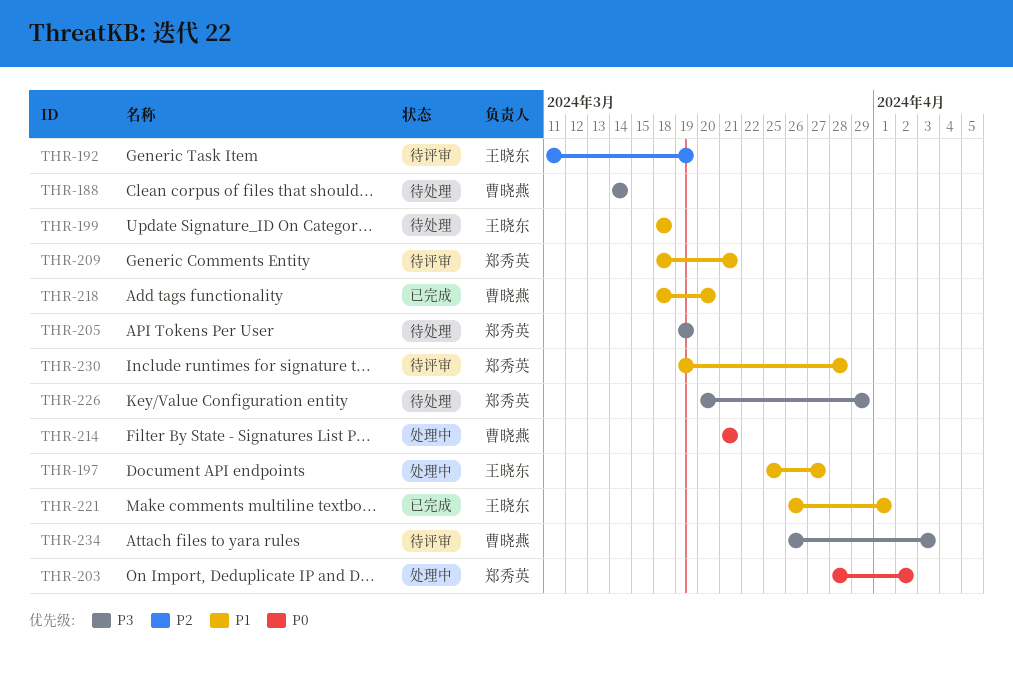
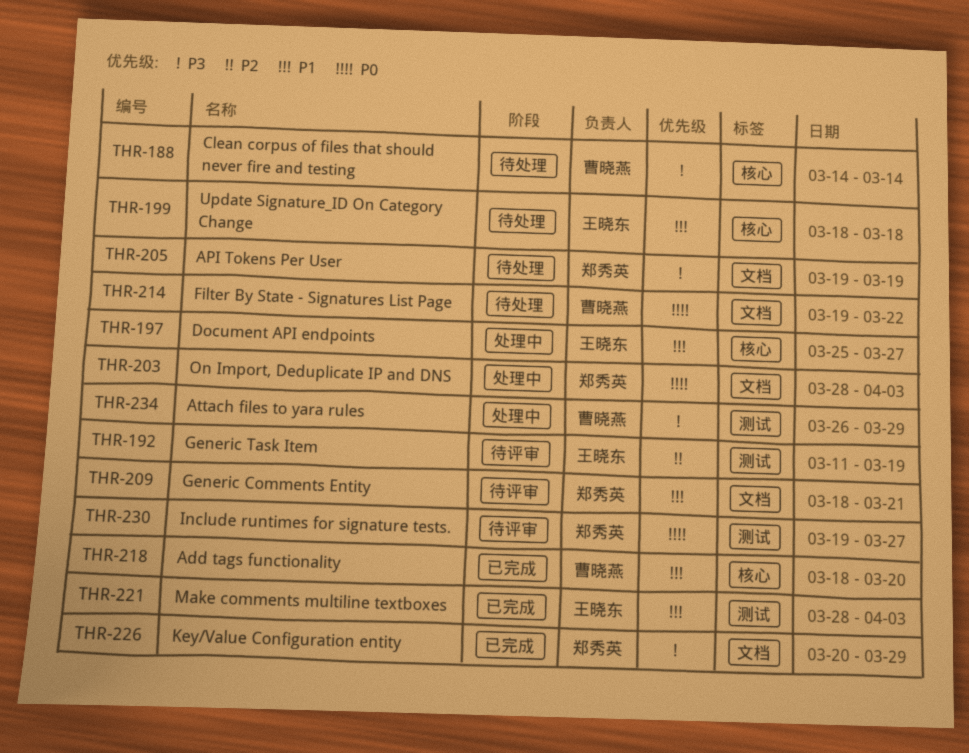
THR-203, due: Apr 2 -> Apr 3
THR-214, status: 处理中 -> 待处理
THR-214, start: Mar 21 -> Mar 19
THR-214, due: Mar 21 -> Mar 22
THR-221, start: Mar 26 -> Mar 28
THR-221, due: Apr 1 -> Apr 3
THR-226, status: 待处理 -> 已完成
THR-230, priority: P1 -> P0
THR-230, due: Mar 28 -> Mar 27
THR-234, status: 待评审 -> 处理中
THR-234, due: Apr 3 -> Mar 29

